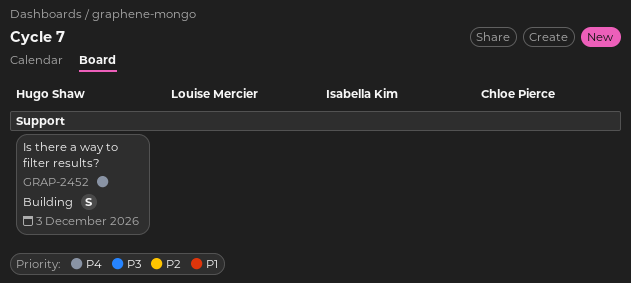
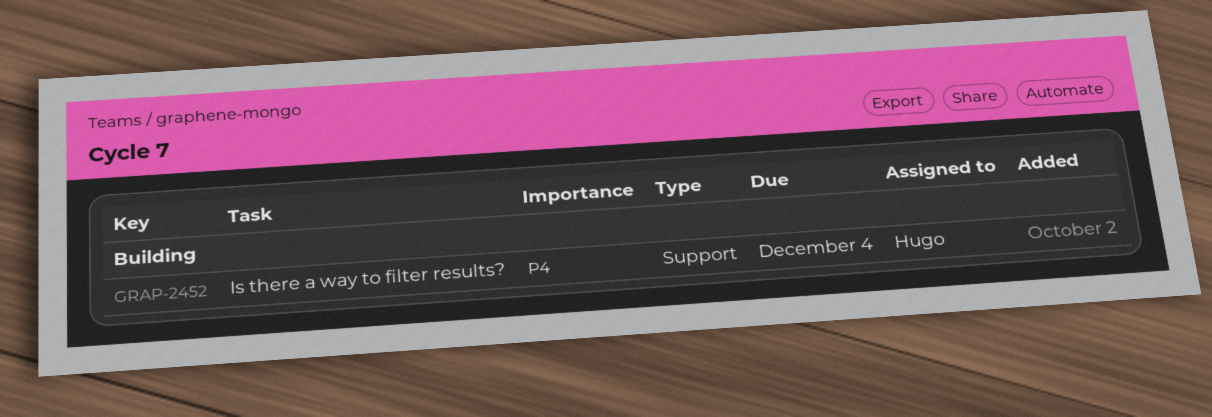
GRAP-2452, due: Dec 3 -> Dec 4

